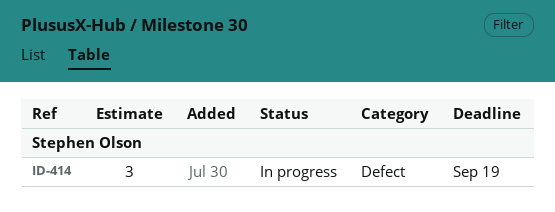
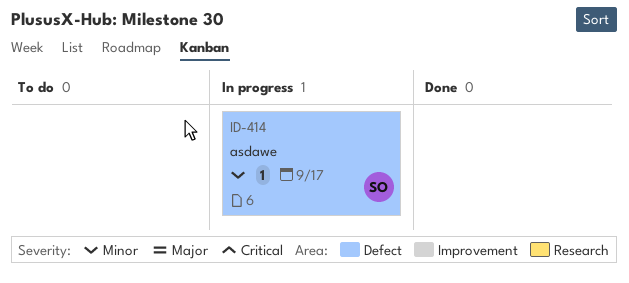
ID-414, estimate: 3 -> 1
ID-414, due: Sep 19 -> Sep 17

